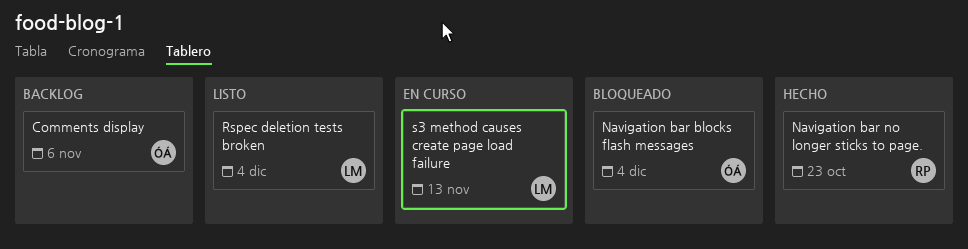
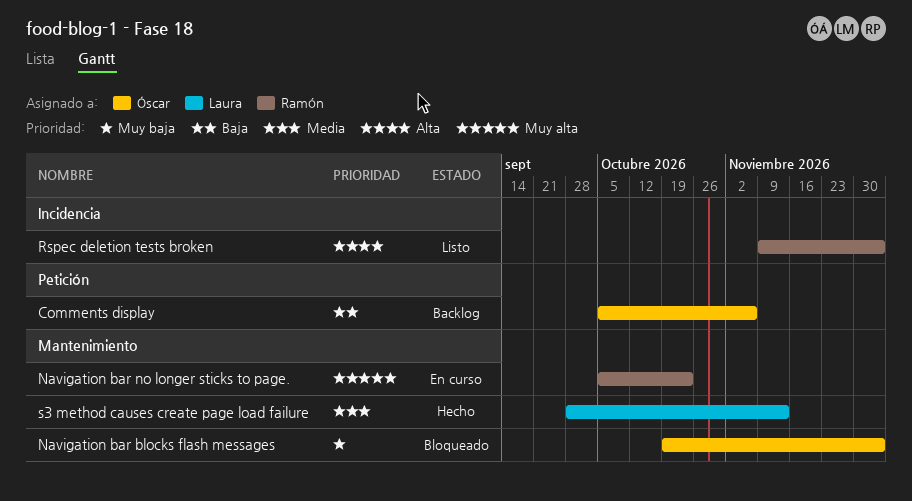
Navigation bar no longer sticks to page., status: Hecho -> En curso
Rspec deletion tests broken, owner: Laura -> Ramón
s3 method causes create page load failure, status: En curso -> Hecho

